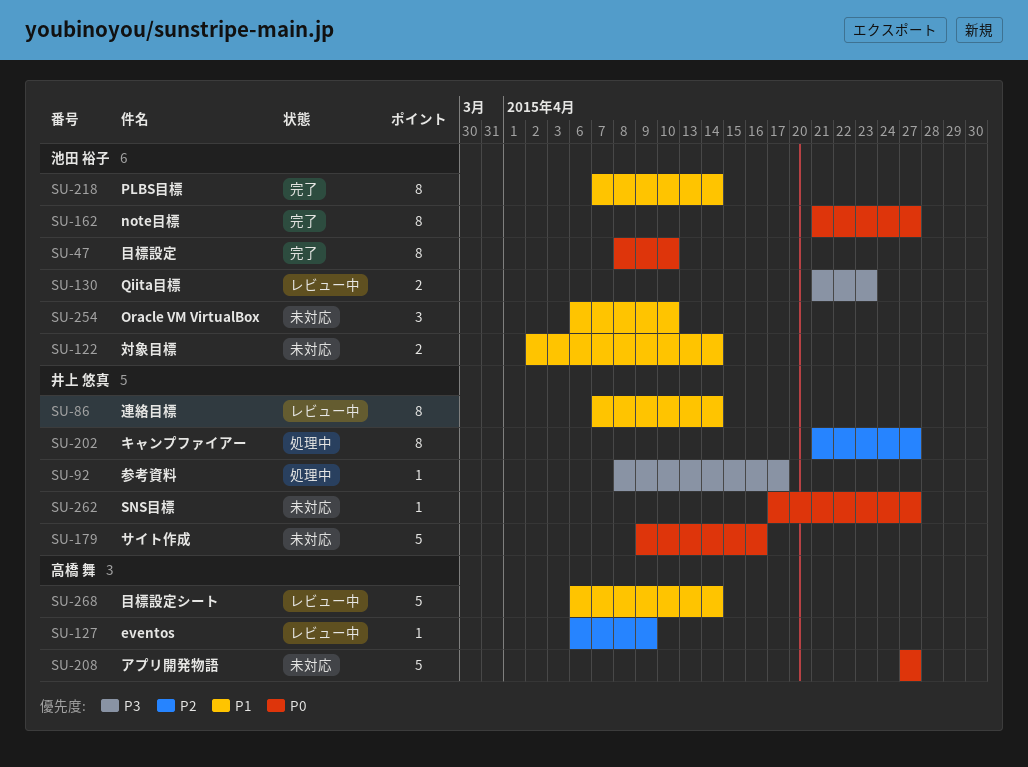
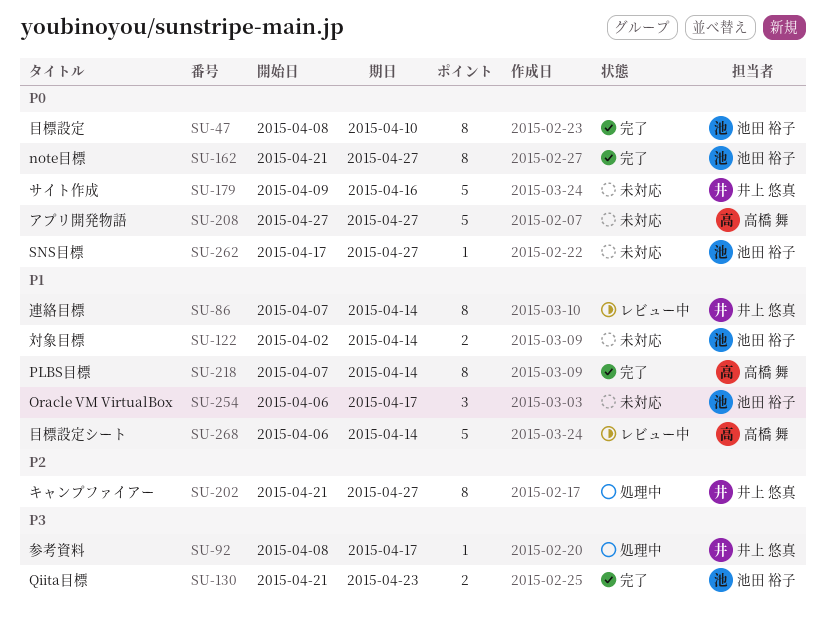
SU-127: present -> none
SU-130, status: レビュー中 -> 完了
SU-218, owner: 池田 裕子 -> 高橋 舞
SU-254, due: Apr 10 -> Apr 17
SU-262, owner: 井上 悠真 -> 池田 裕子

